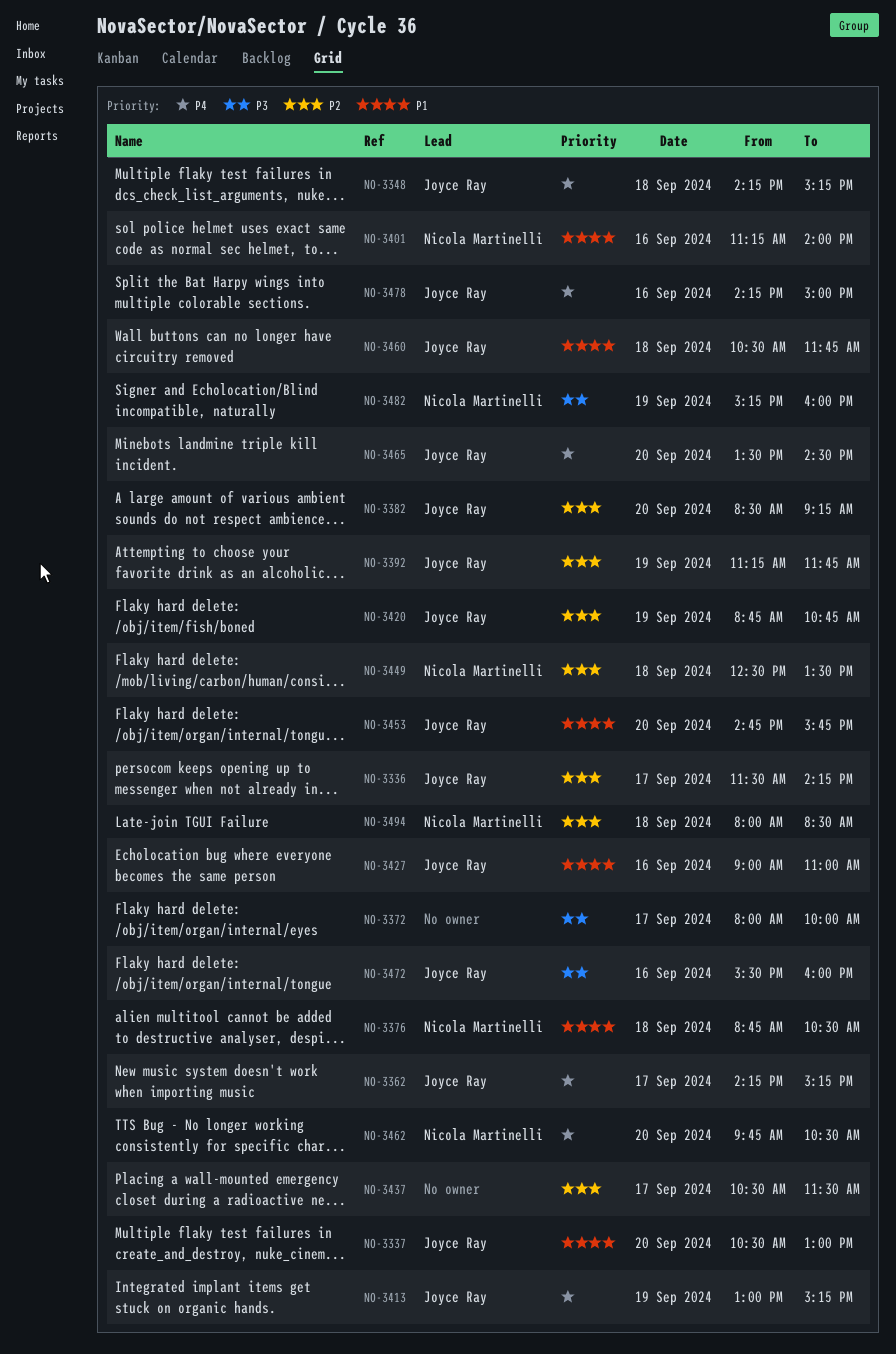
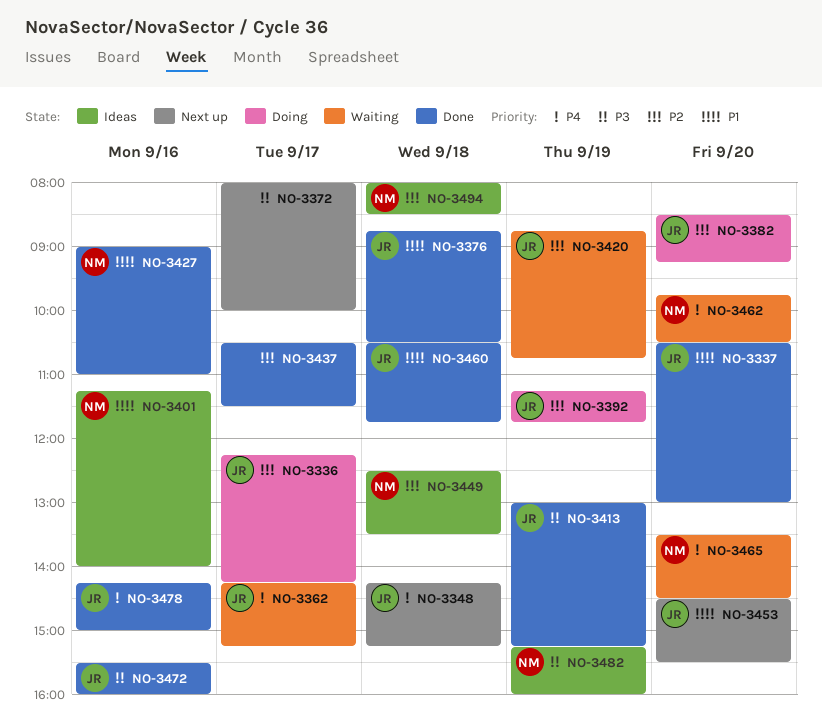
NO-3336, begins: 11:30 -> 12:15
NO-3376, owner: Nicola Martinelli -> Joyce Ray
NO-3413, priority: P4 -> P3
NO-3427, owner: Joyce Ray -> Nicola Martinelli
NO-3453, begins: 14:45 -> 14:30
NO-3453, ends: 15:45 -> 15:30
NO-3465, owner: Joyce Ray -> Nicola Martinelli

